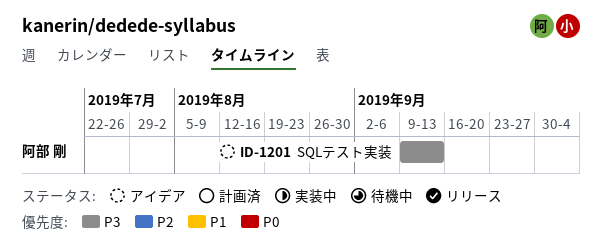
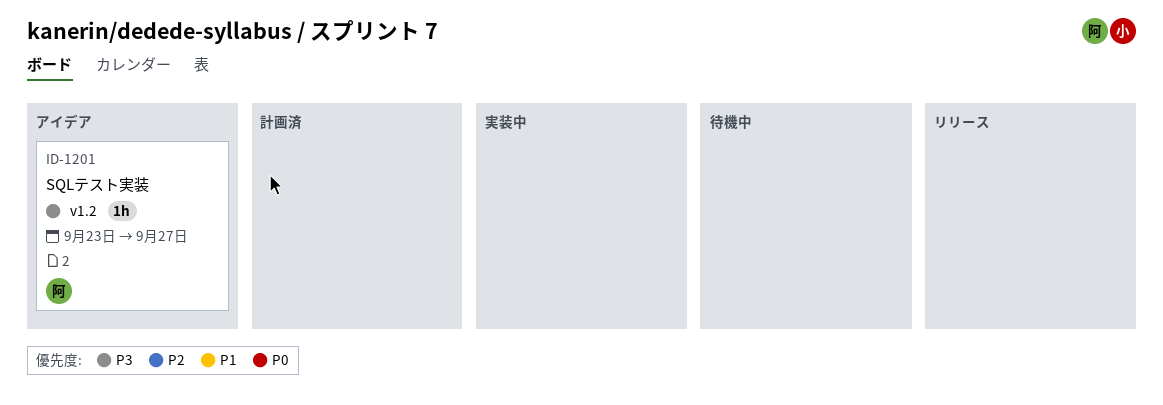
ID-1201, start: Sep 9 -> Sep 23
ID-1201, due: Sep 13 -> Sep 27

